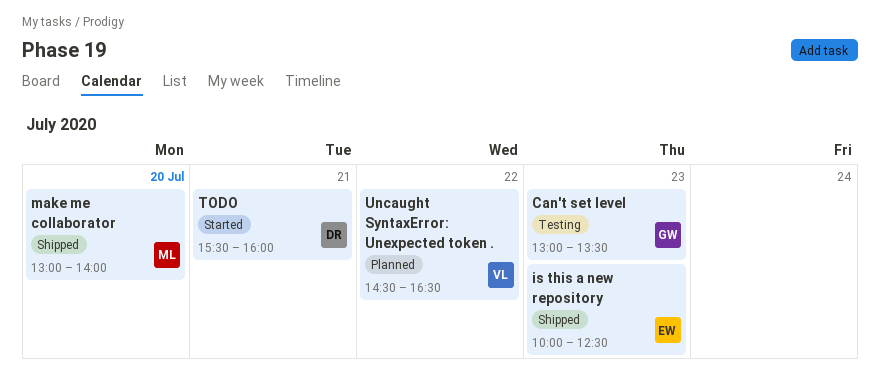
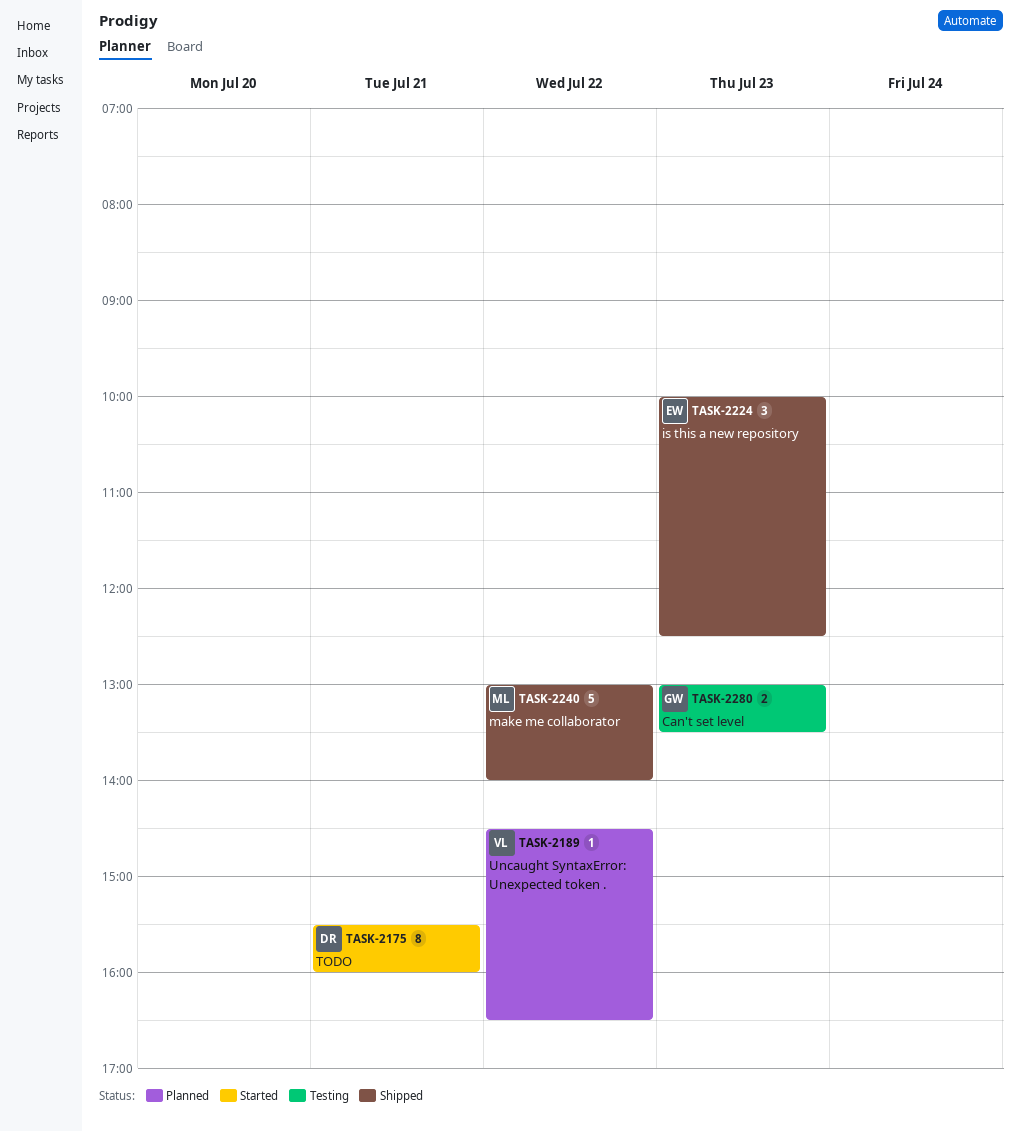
make me collaborator, day: Jul 20 -> Jul 22

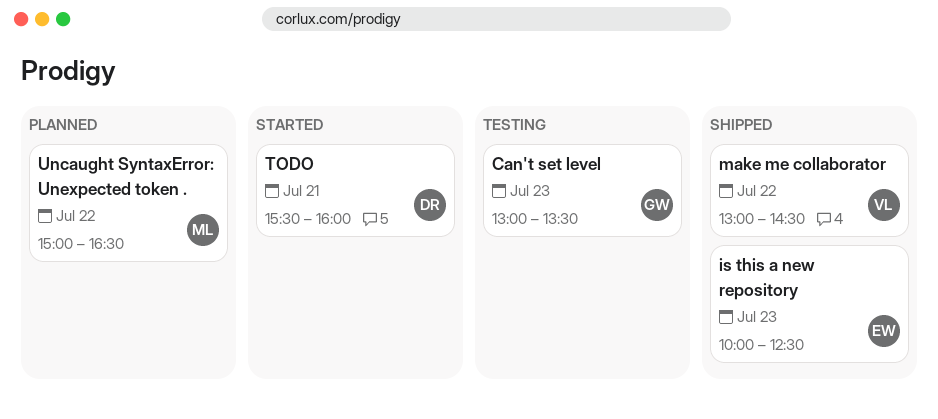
make me collaborator, owner: ML -> VL
make me collaborator, ends: 14:00 -> 14:30
Uncaught SyntaxError: Unexpected token ., owner: VL -> ML
Uncaught SyntaxError: Unexpected token ., begins: 14:30 -> 15:00

